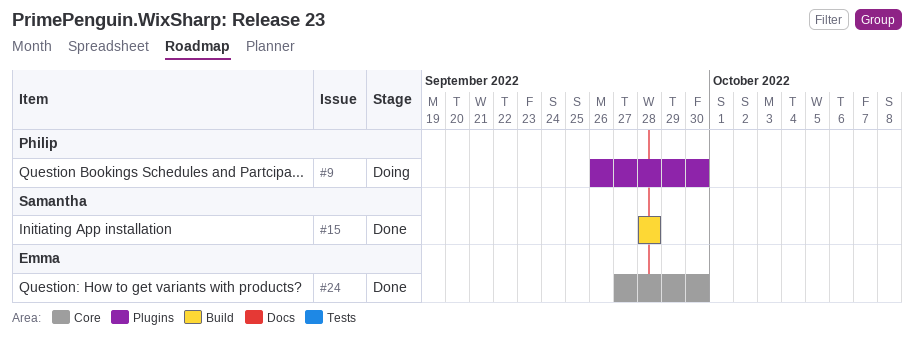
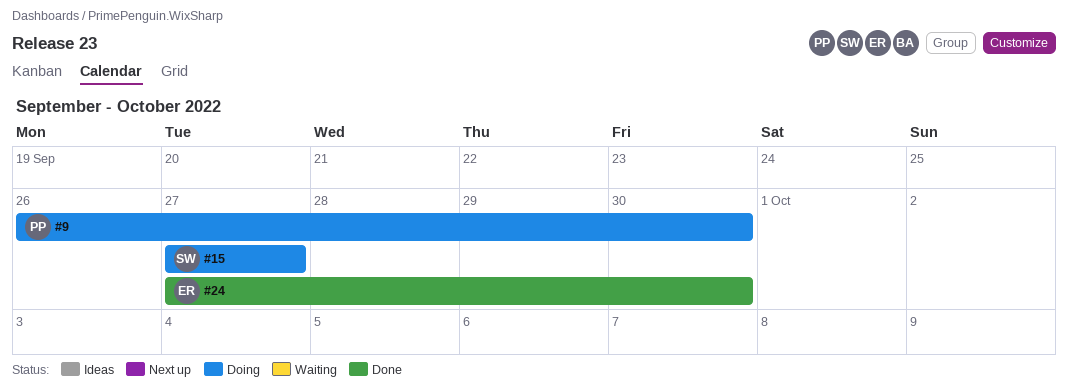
#15, status: Done -> Doing
#15, start: Sep 28 -> Sep 27
#15, due: Sep 28 -> Sep 27

